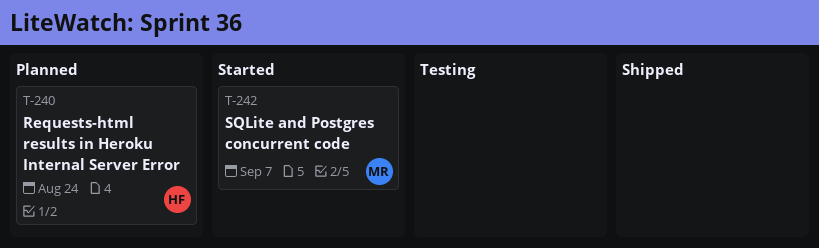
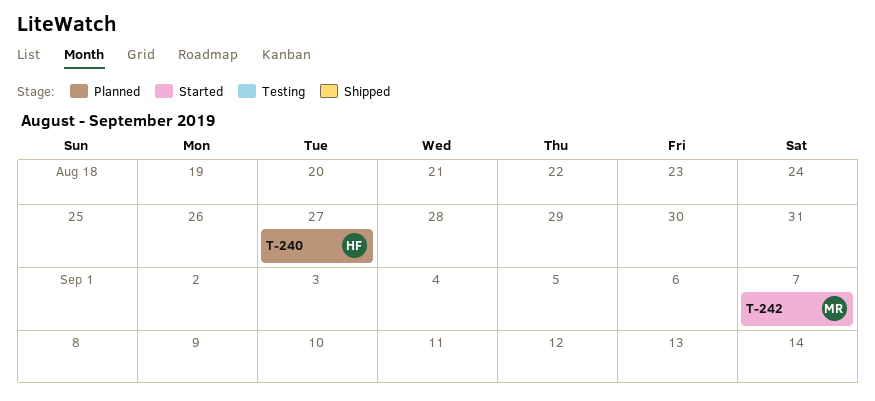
T-240, due: Aug 24 -> Aug 27

